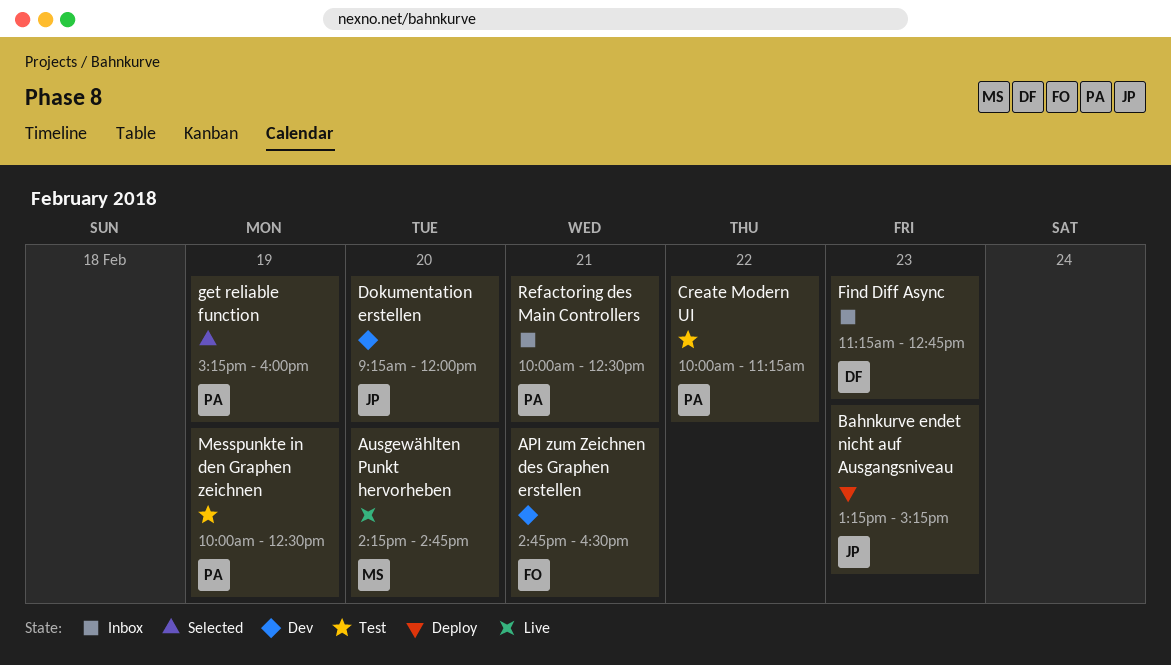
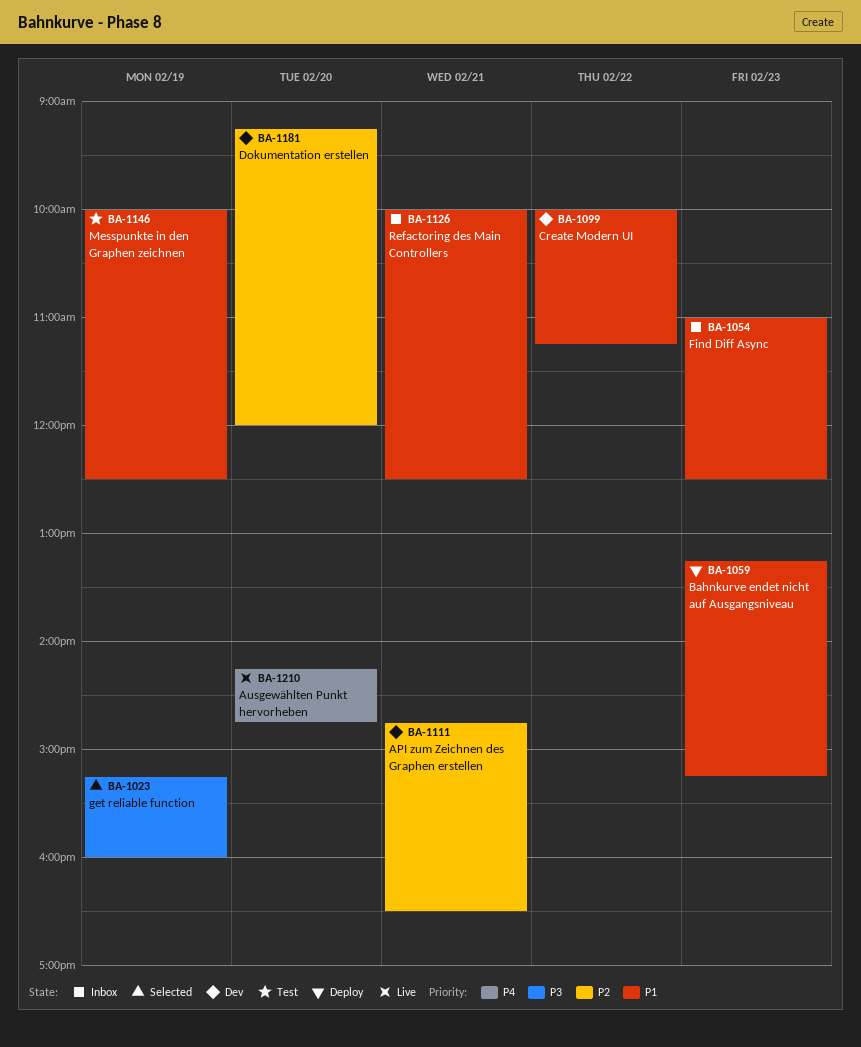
Create Modern UI, status: Test -> Dev
Find Diff Async, begins: 11:15 -> 11:00
Find Diff Async, ends: 12:45 -> 12:30

